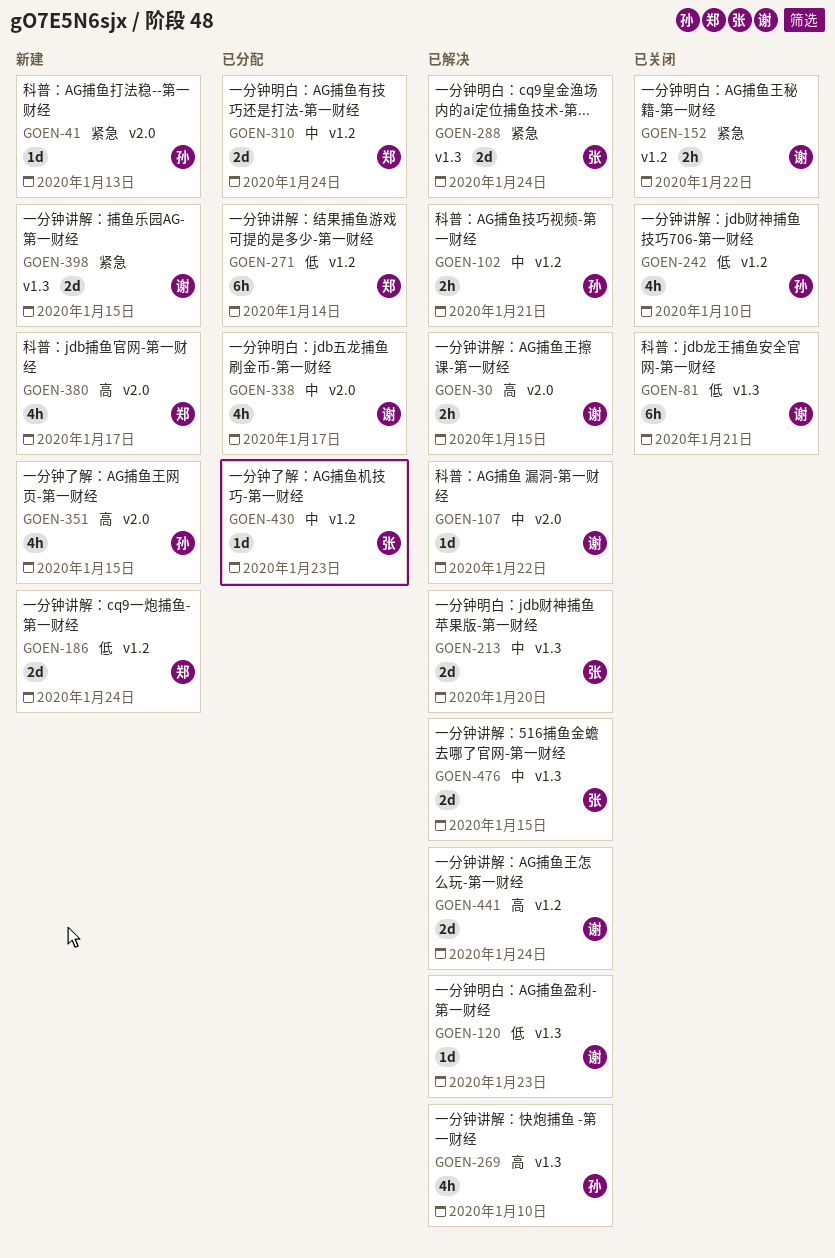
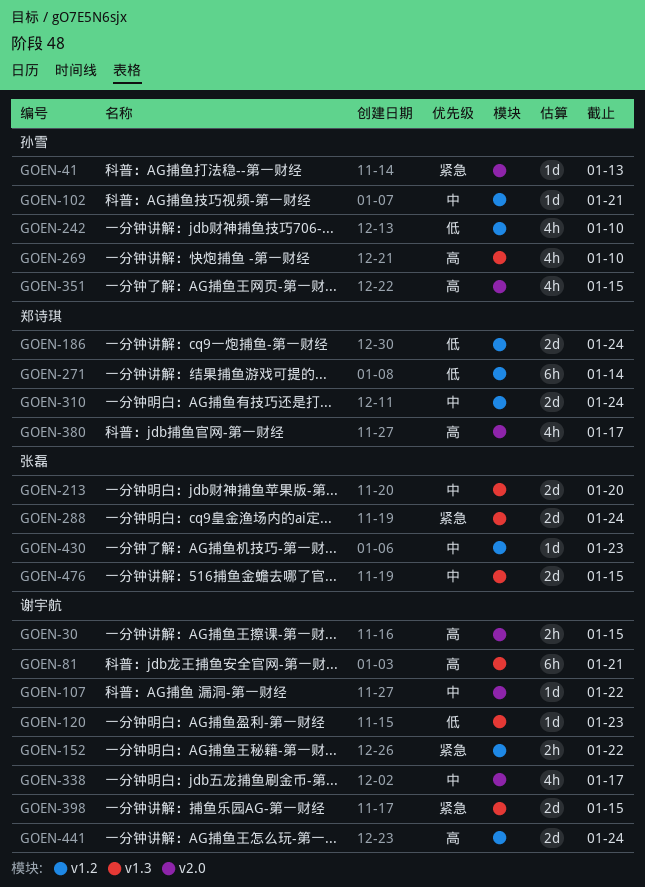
GOEN-81, priority: 低 -> 高
GOEN-102, estimate: 2h -> 1d

